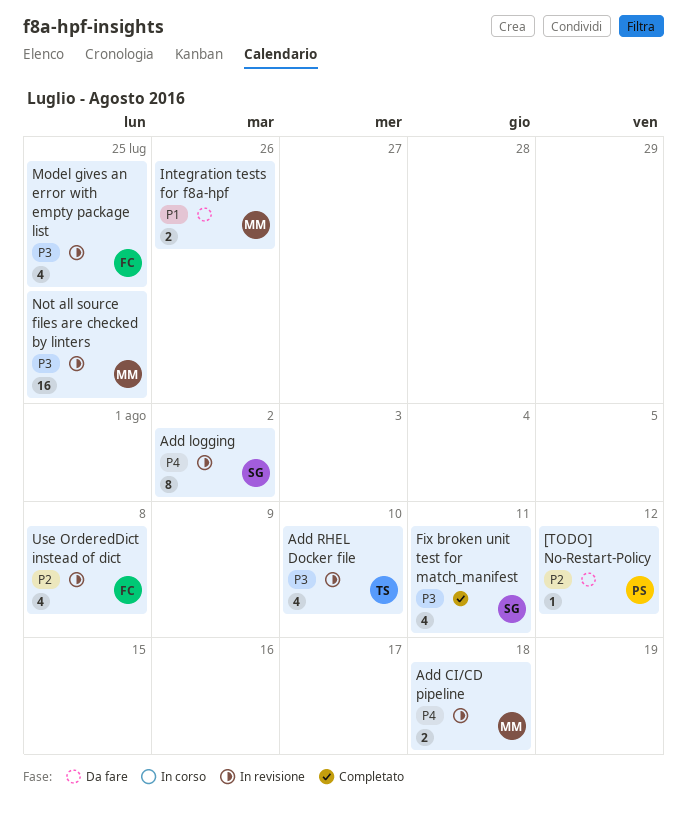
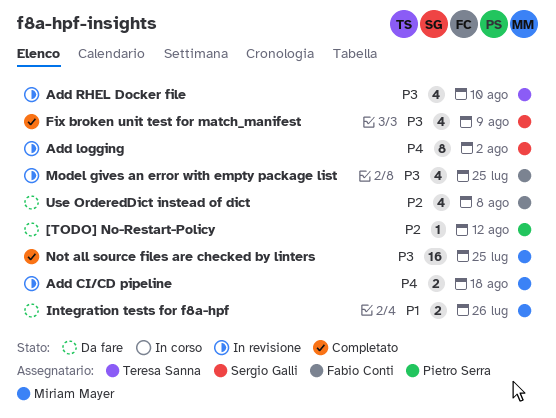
Fix broken unit test for match_manifest, due: Aug 11 -> Aug 9
Not all source files are checked by linters, status: In revisione -> Completato
Use OrderedDict instead of dict, status: In revisione -> Da fare

